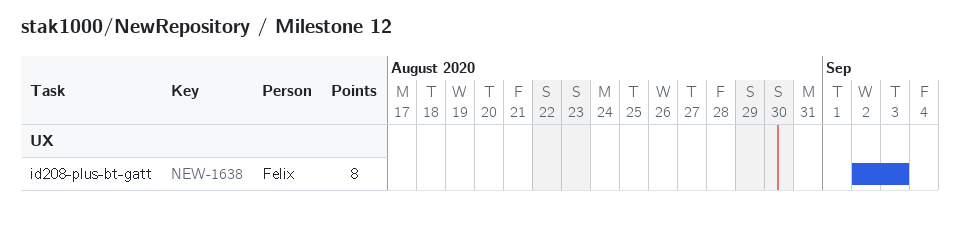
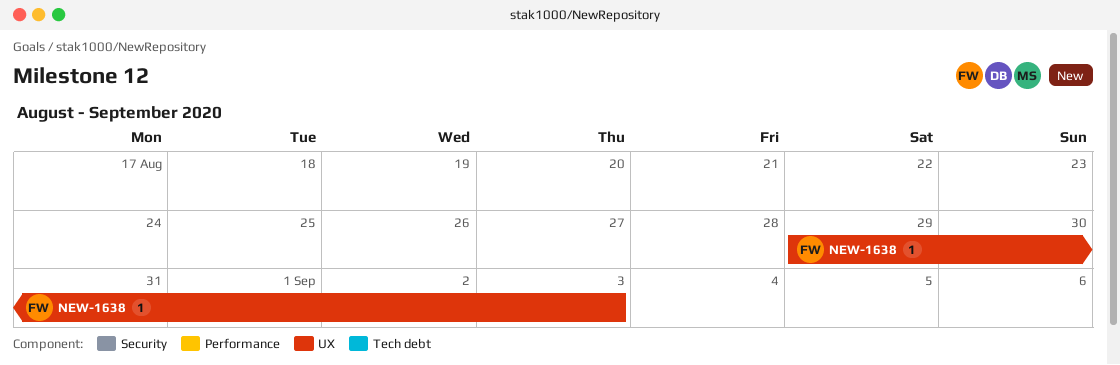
NEW-1638, estimate: 8 -> 1
NEW-1638, start: Sep 2 -> Aug 29

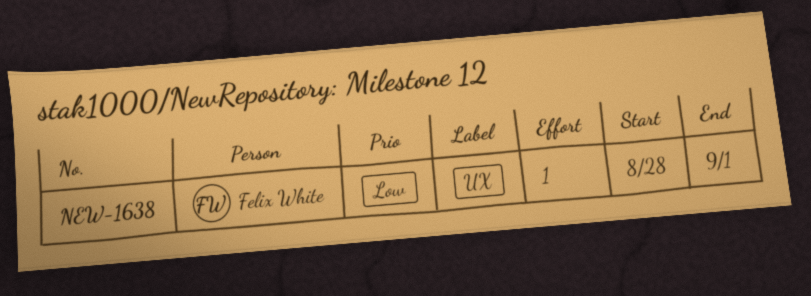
NEW-1638, start: Aug 29 -> Aug 28
NEW-1638, due: Sep 3 -> Sep 1

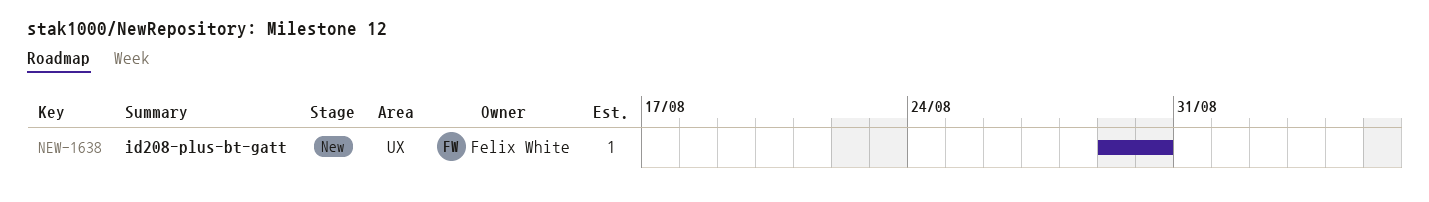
NEW-1638, start: Aug 28 -> Aug 29
NEW-1638, due: Sep 1 -> Aug 30

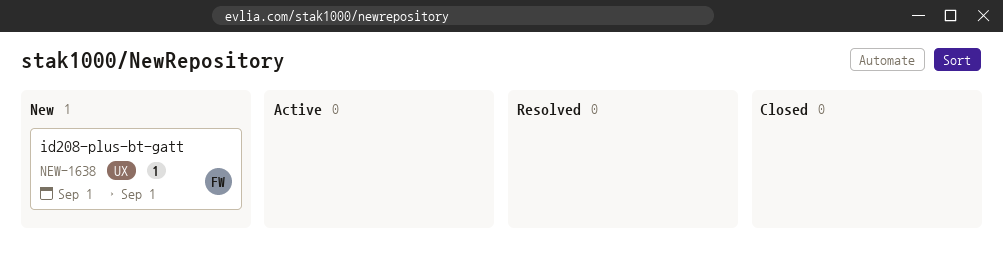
NEW-1638, start: Aug 29 -> Sep 1
NEW-1638, due: Aug 30 -> Sep 1

